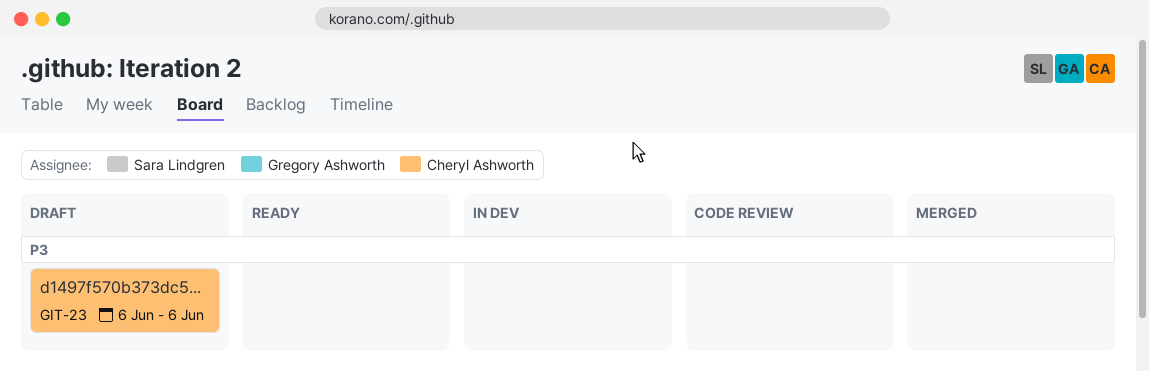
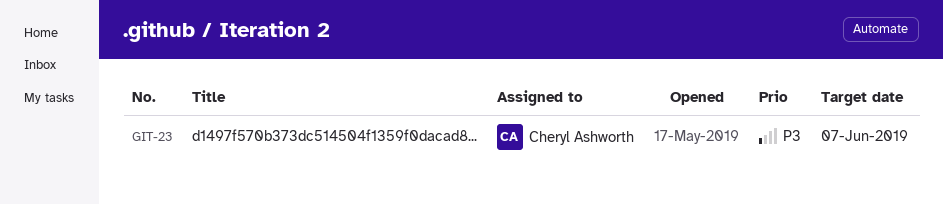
GIT-23, due: Jun 6 -> Jun 7

